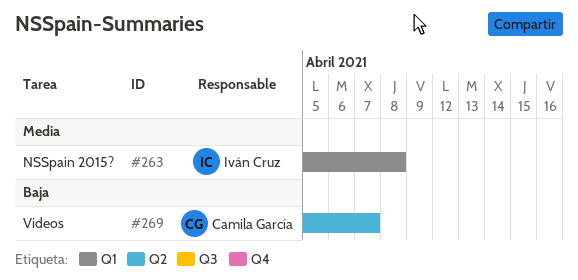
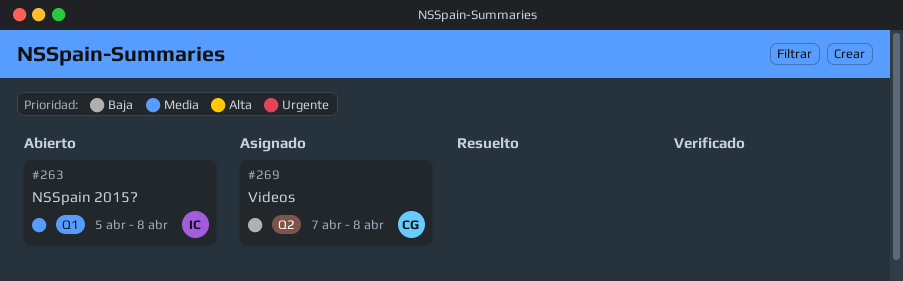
#269, start: Apr 5 -> Apr 7
#269, due: Apr 7 -> Apr 8

